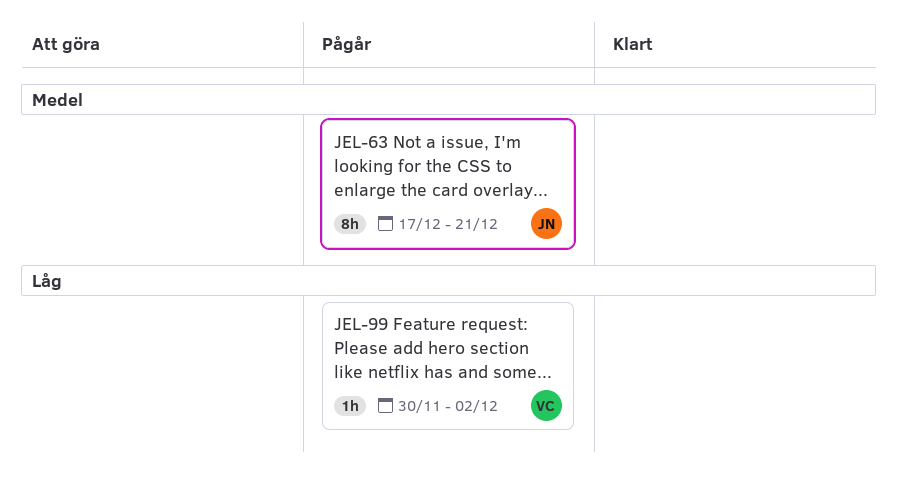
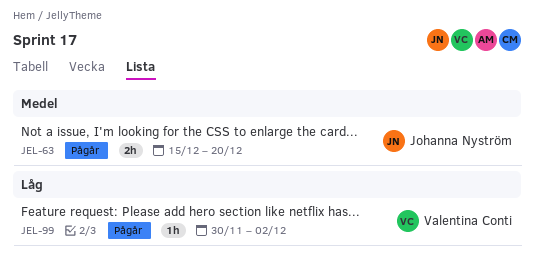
JEL-63, estimate: 8h -> 2h
JEL-63, start: Dec 17 -> Dec 15
JEL-63, due: Dec 21 -> Dec 20

